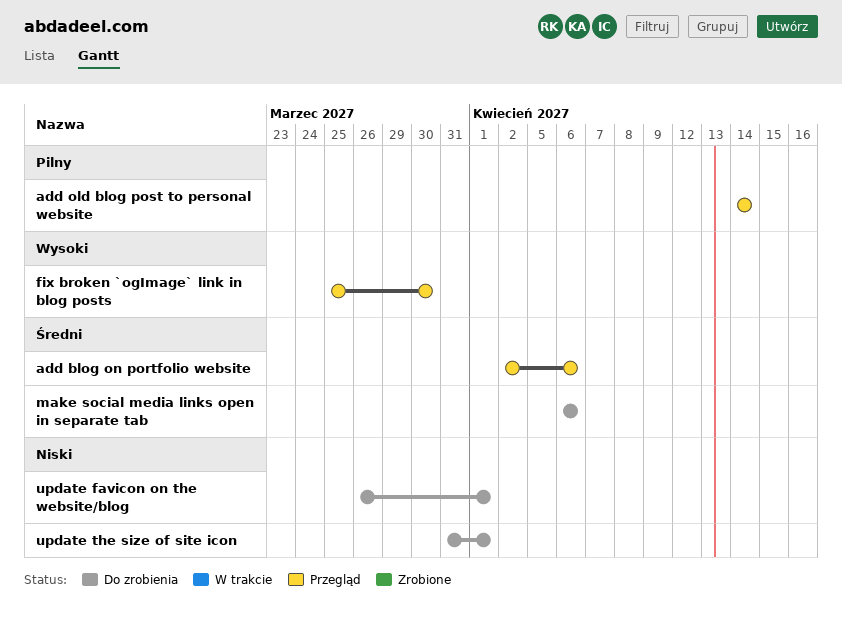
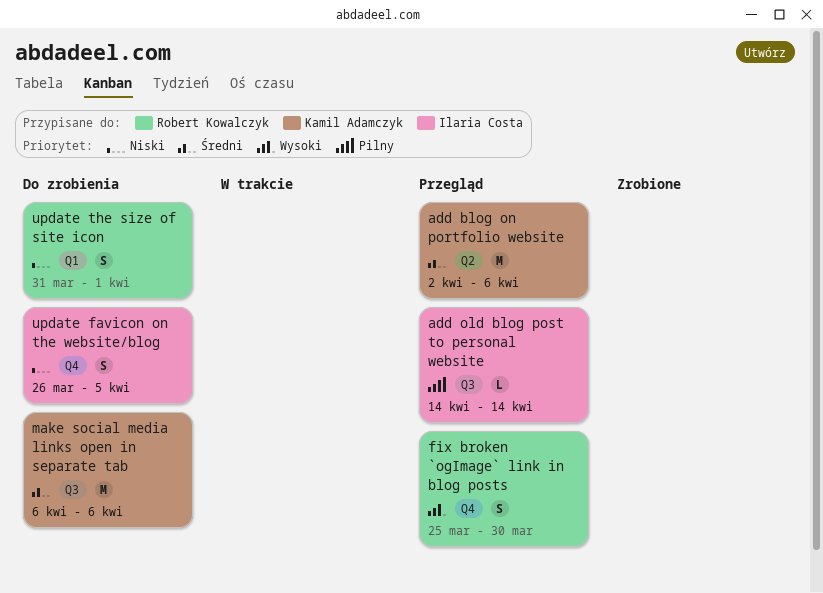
update favicon on the website/blog, due: Apr 1 -> Apr 5

